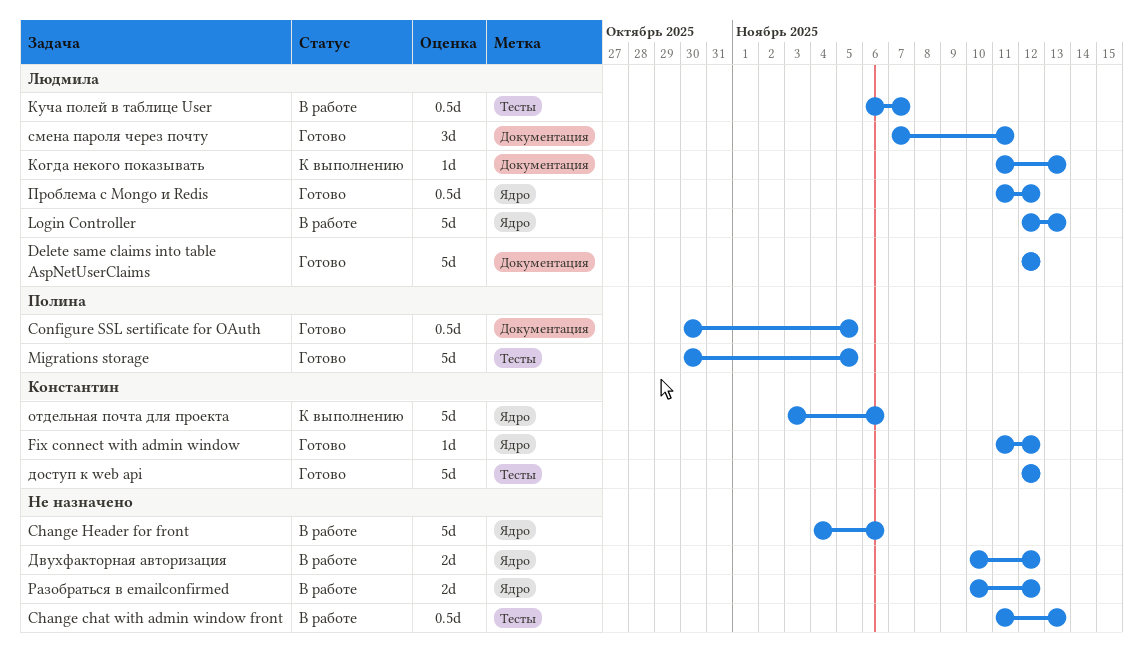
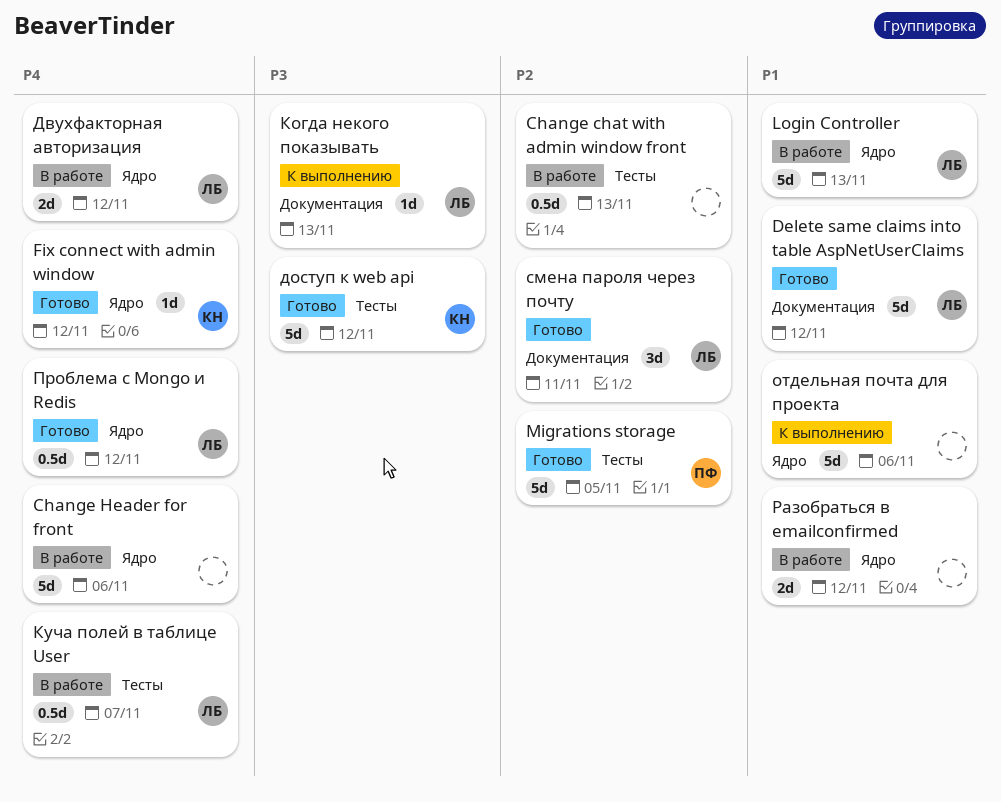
Configure SSL sertificate for OAuth: present -> none
Двухфакторная авторизация, owner: none -> Людмила
отдельная почта для проекта, owner: Константин -> none

